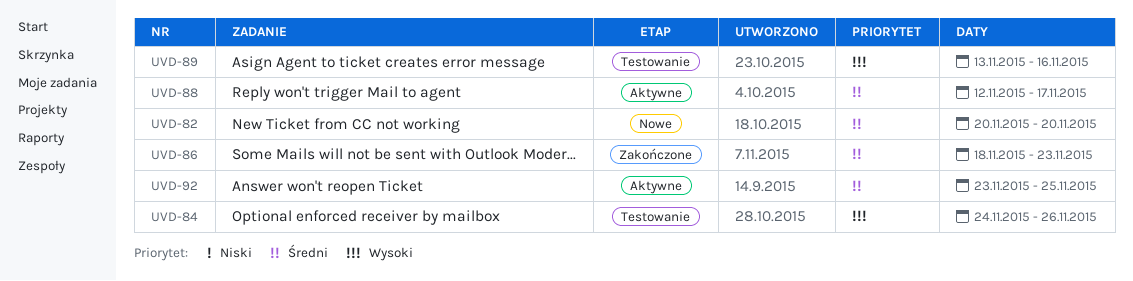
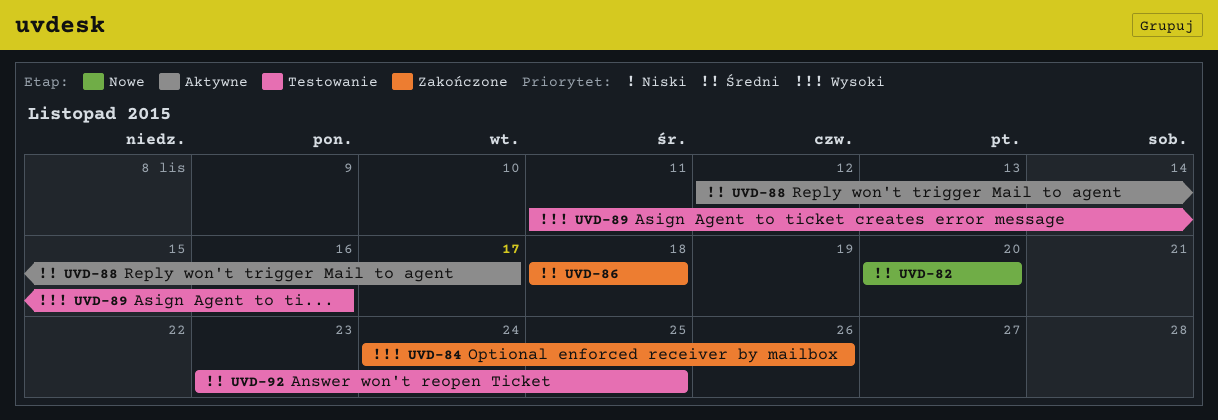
UVD-84, status: Testowanie -> Zakończone
UVD-86, due: Nov 23 -> Nov 18
UVD-89, start: Nov 13 -> Nov 11
UVD-92, status: Aktywne -> Testowanie

